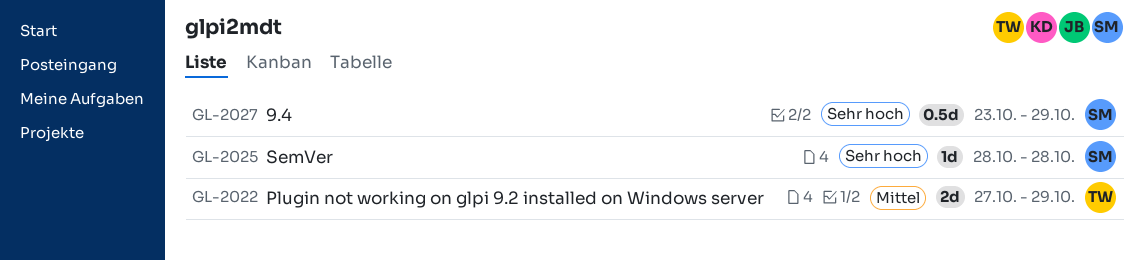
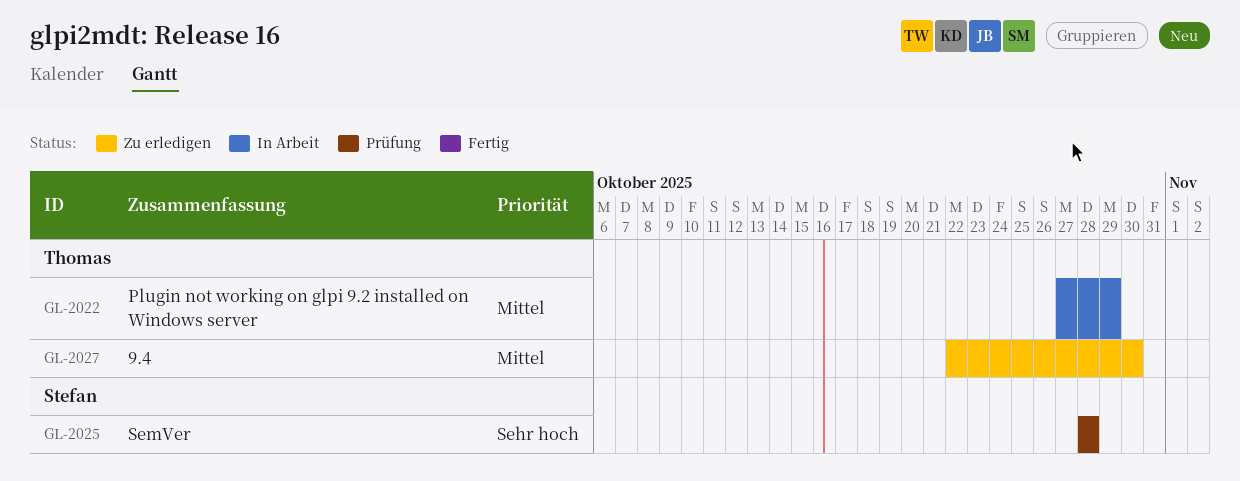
GL-2027, owner: Stefan -> Thomas
GL-2027, priority: Sehr hoch -> Mittel
GL-2027, start: Oct 23 -> Oct 22
GL-2027, due: Oct 29 -> Oct 30

